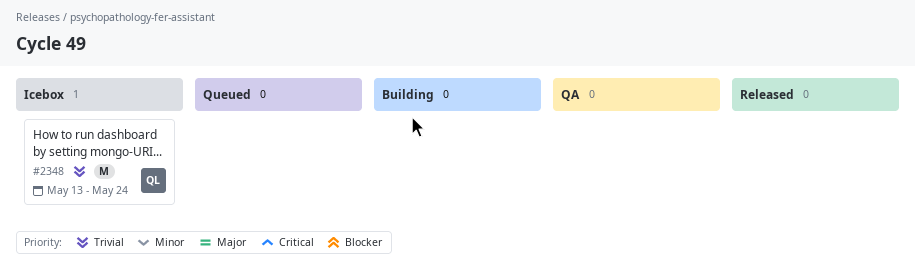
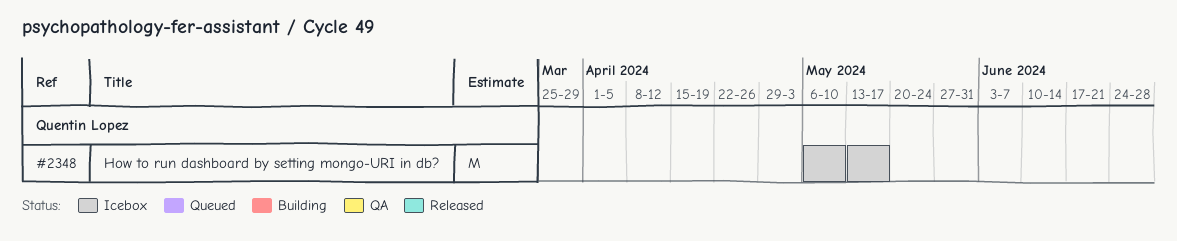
#2348, start: May 13 -> May 6
#2348, due: May 24 -> May 17

